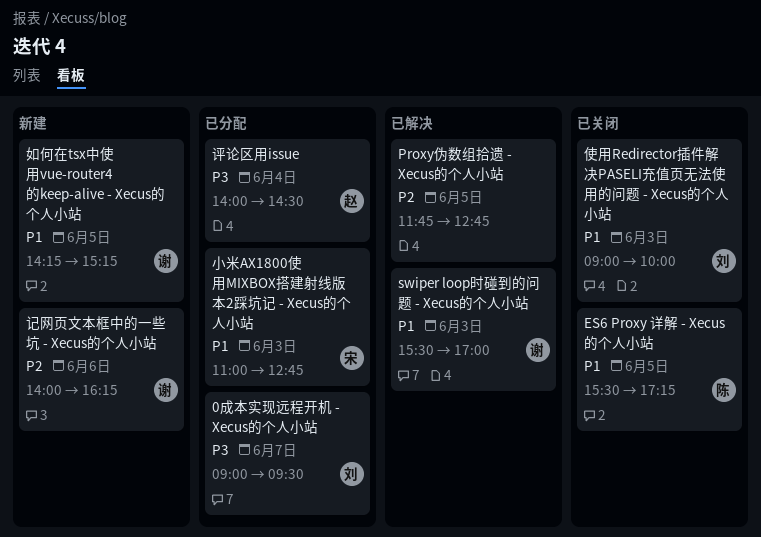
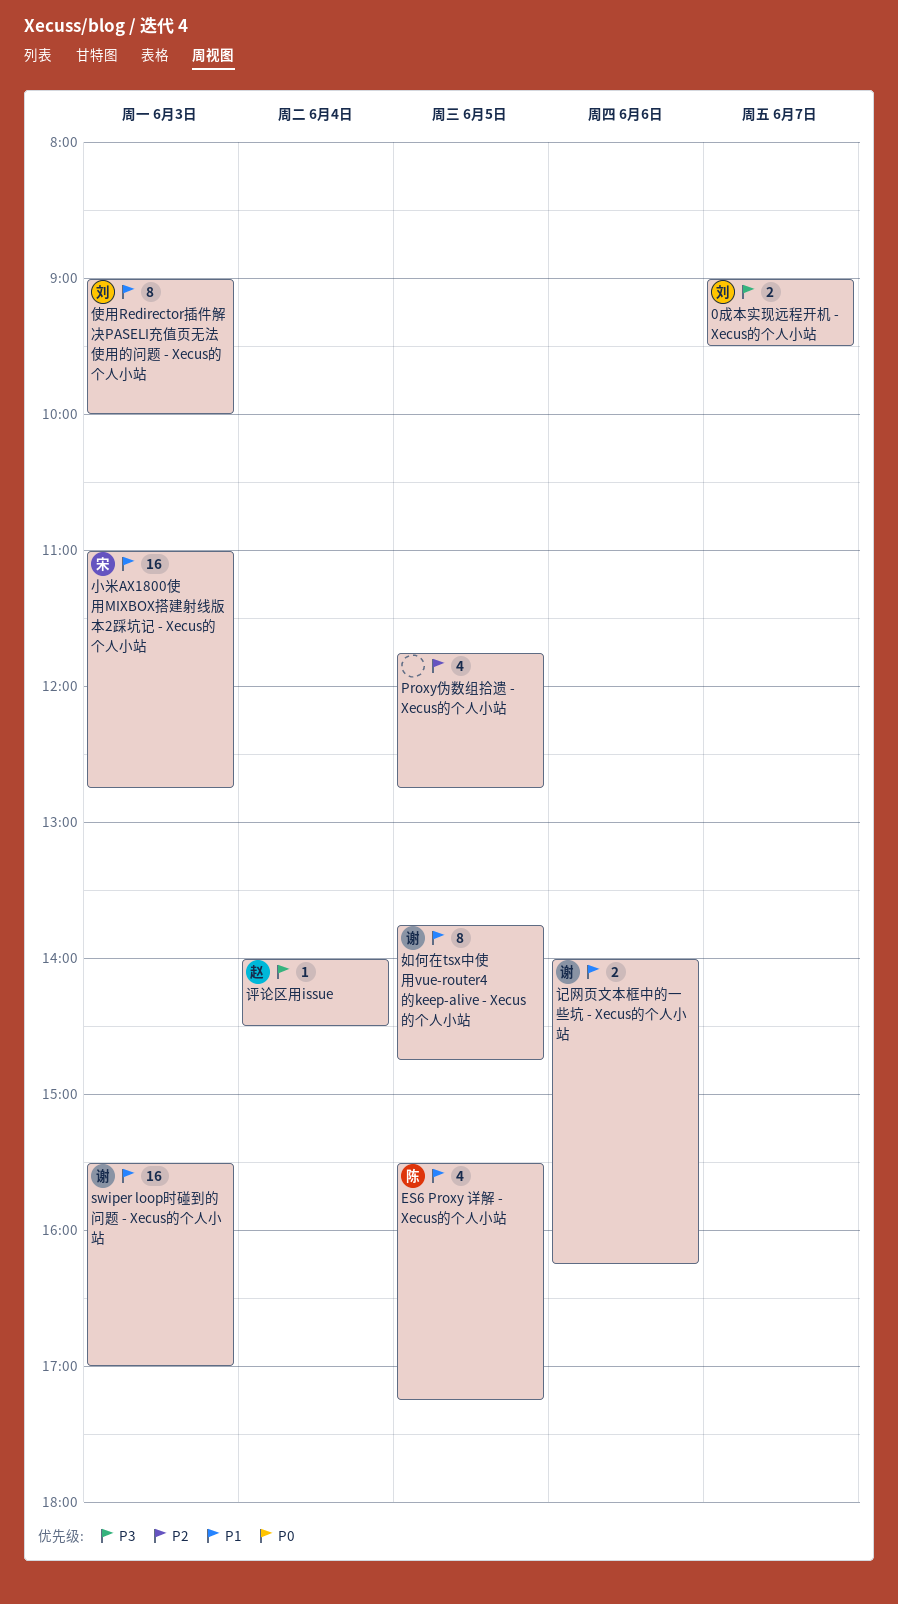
如何在tsx中使用vue-router4的keep-alive - Xecus的个人小站, begins: 14:15 -> 13:45
如何在tsx中使用vue-router4的keep-alive - Xecus的个人小站, ends: 15:15 -> 14:45
记网页文本框中的一些坑 - Xecus的个人小站, priority: P2 -> P1

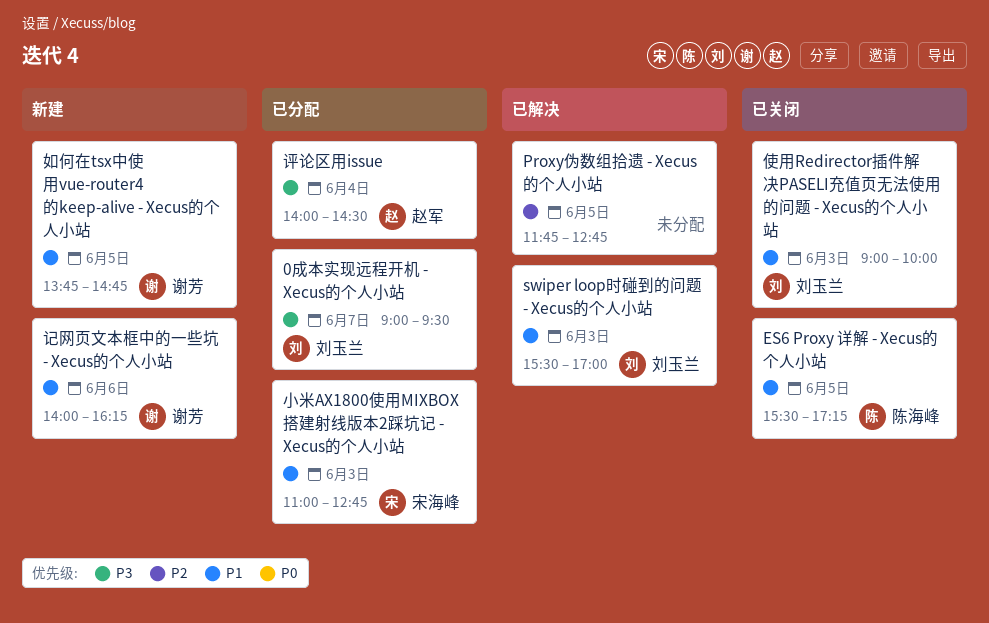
swiper loop时碰到的问题 - Xecus的个人小站, owner: 谢芳 -> 刘玉兰

